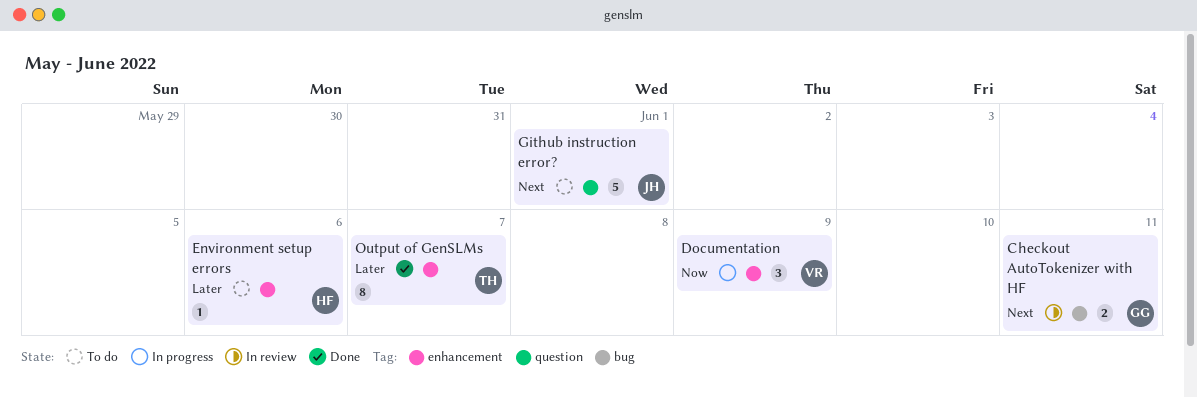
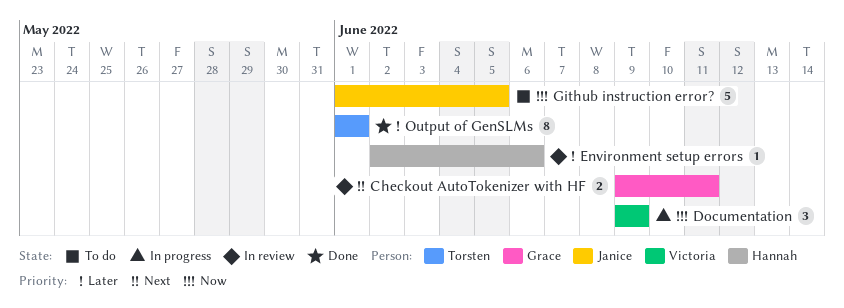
Environment setup errors, status: To do -> In review
Github instruction error?, priority: Next -> Now
Github instruction error?, due: Jun 1 -> Jun 5
Output of GenSLMs, due: Jun 7 -> Jun 1

